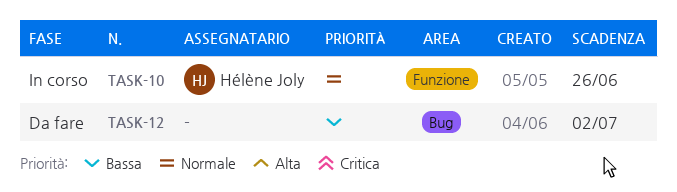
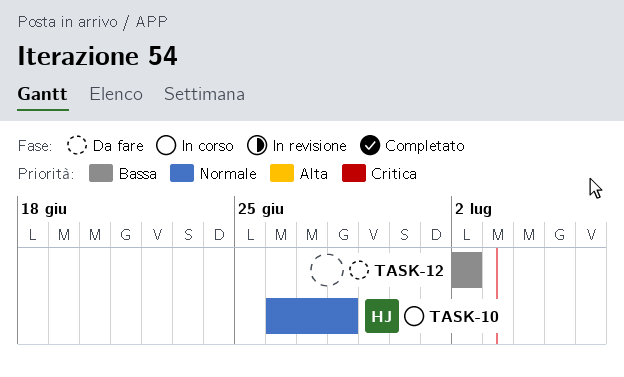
TASK-10, due: Jun 26 -> Jun 28

